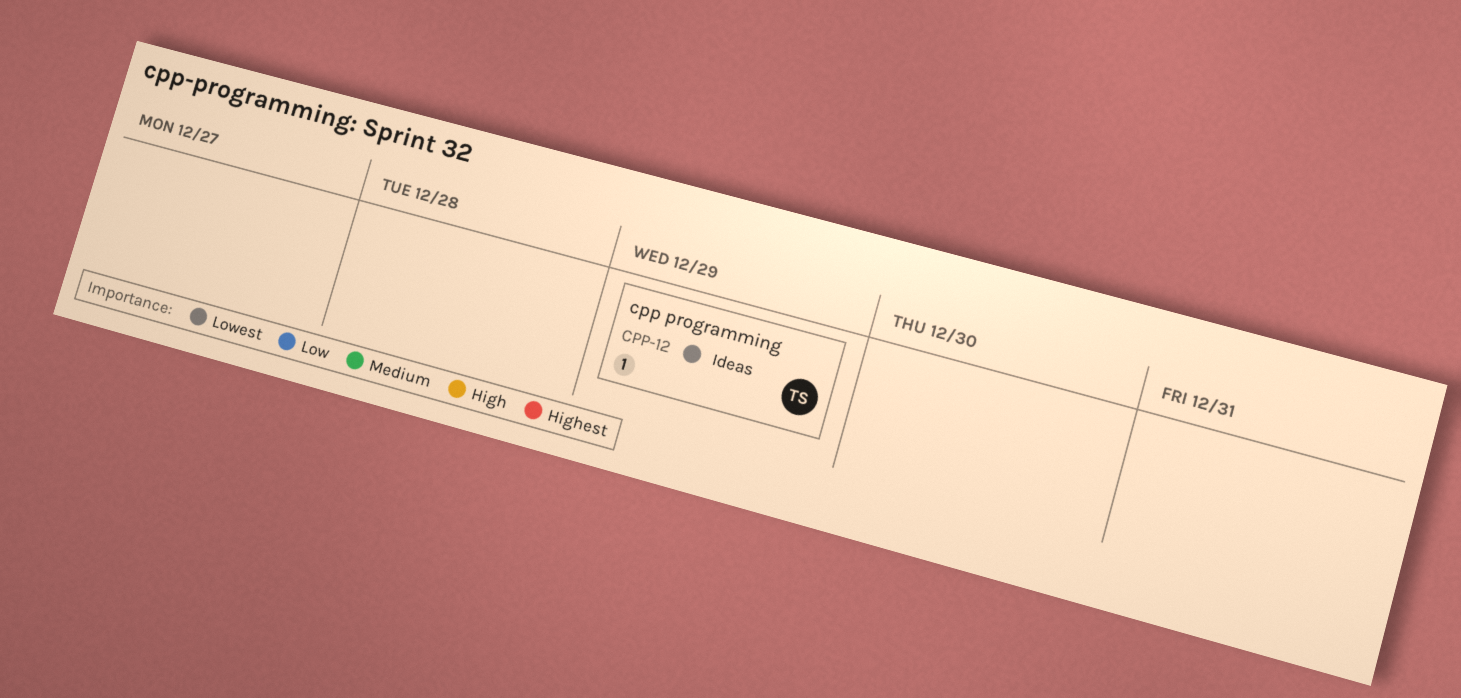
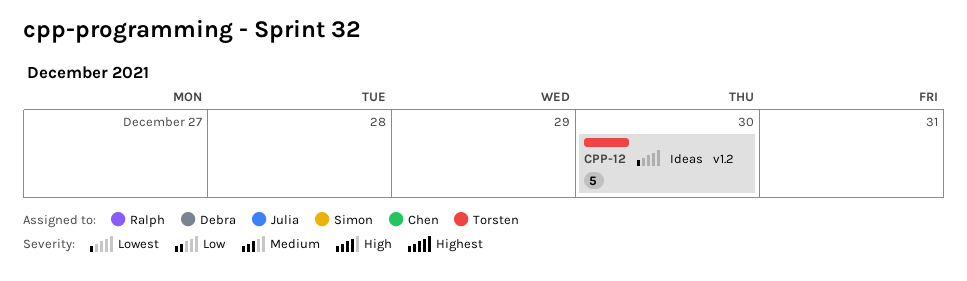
CPP-12, estimate: 1 -> 5
CPP-12, due: Dec 29 -> Dec 30

